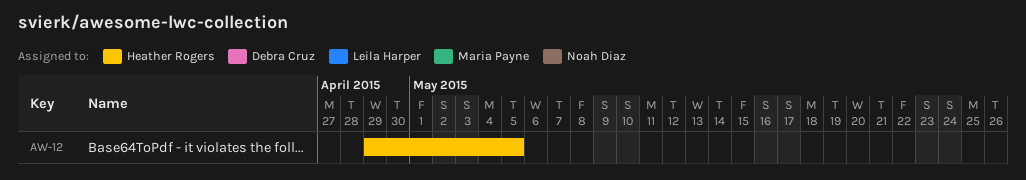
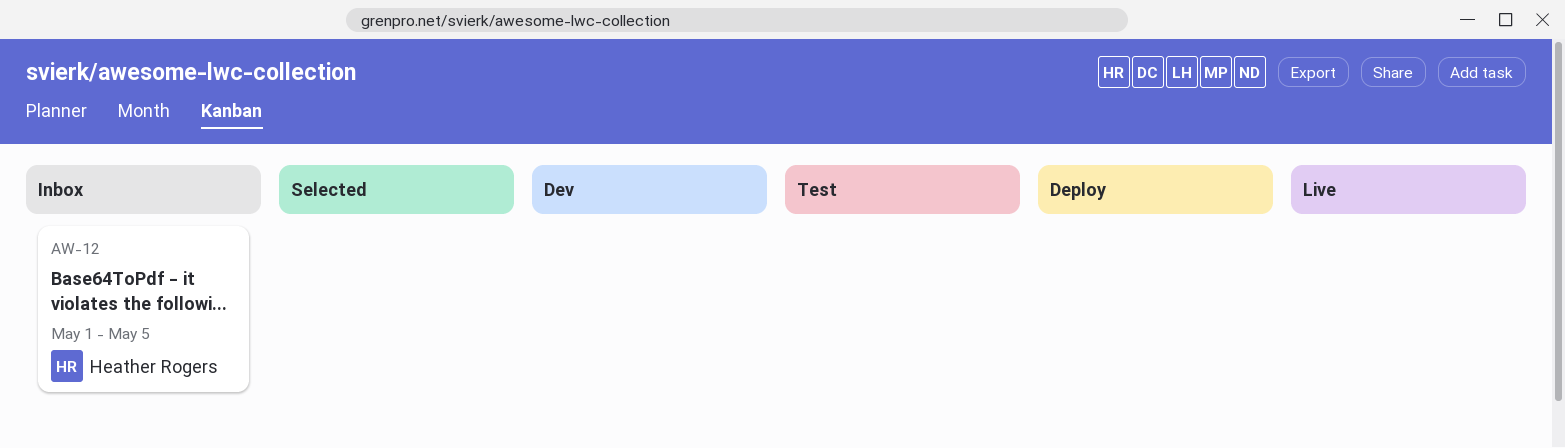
AW-12, start: Apr 29 -> May 1

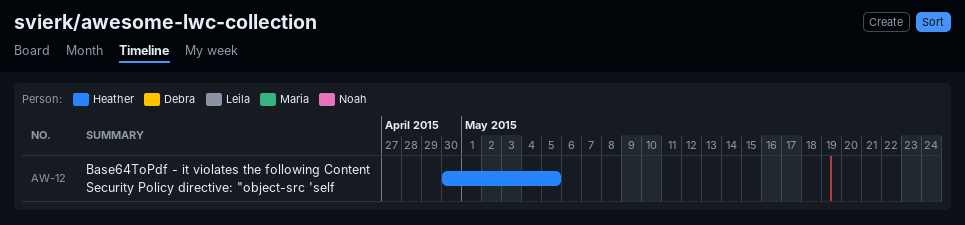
AW-12, start: May 1 -> Apr 30

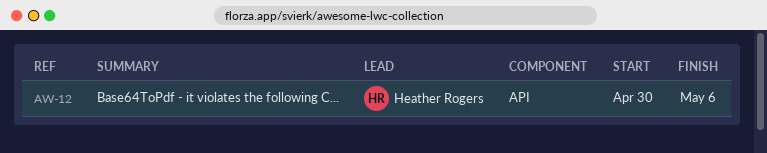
AW-12, due: May 5 -> May 6

